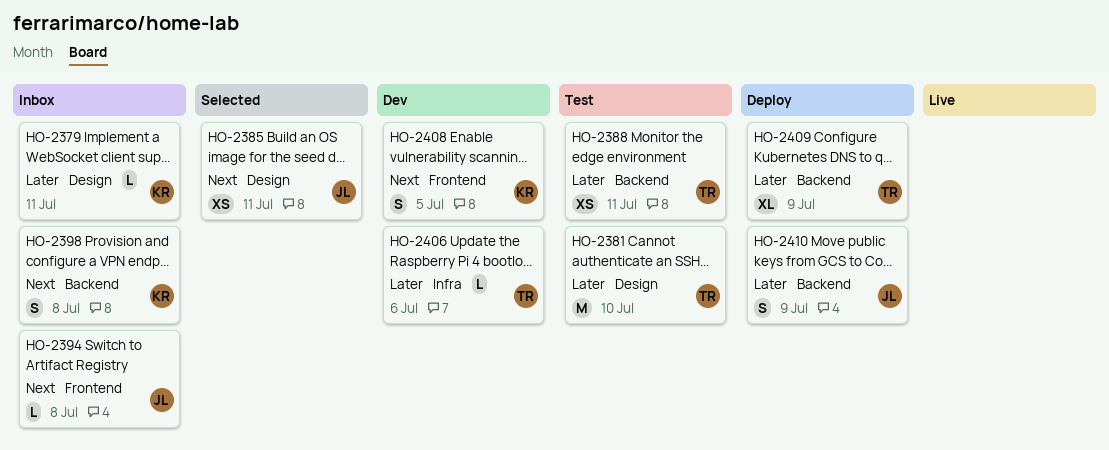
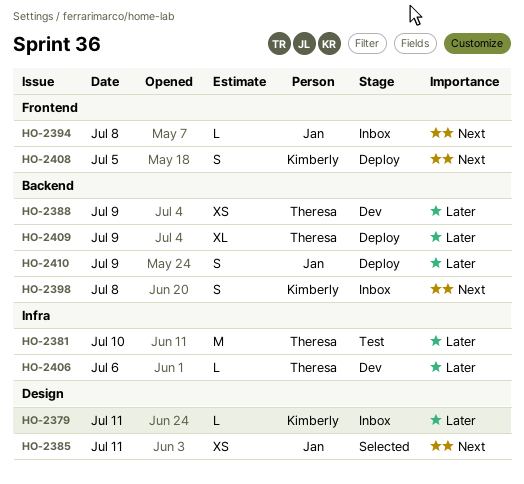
HO-2381, label: Design -> Infra
HO-2388, status: Test -> Dev
HO-2388, day: Jul 11 -> Jul 9
HO-2408, status: Dev -> Deploy

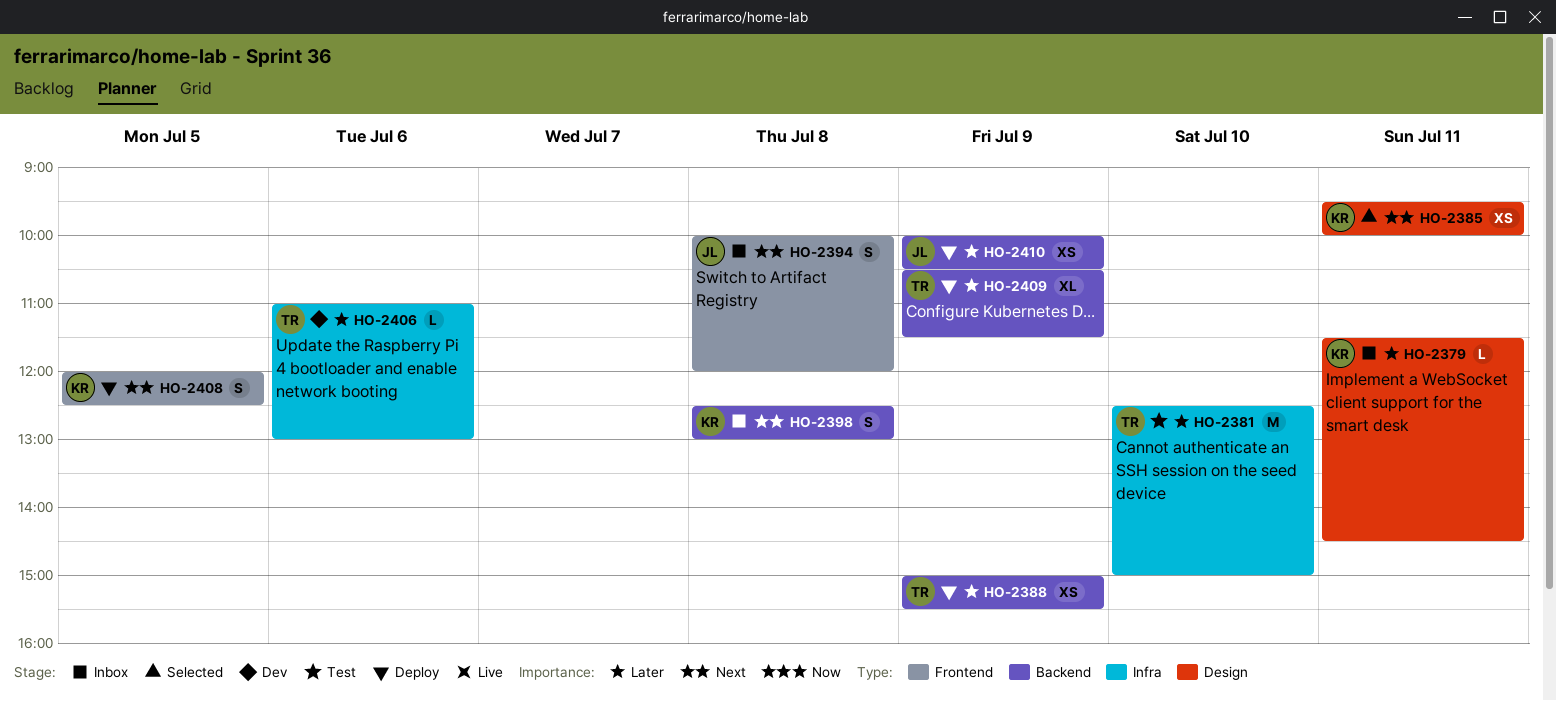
HO-2385, owner: Jan -> Kimberly
HO-2388, status: Dev -> Deploy
HO-2394, estimate: L -> S
HO-2410, estimate: S -> XS

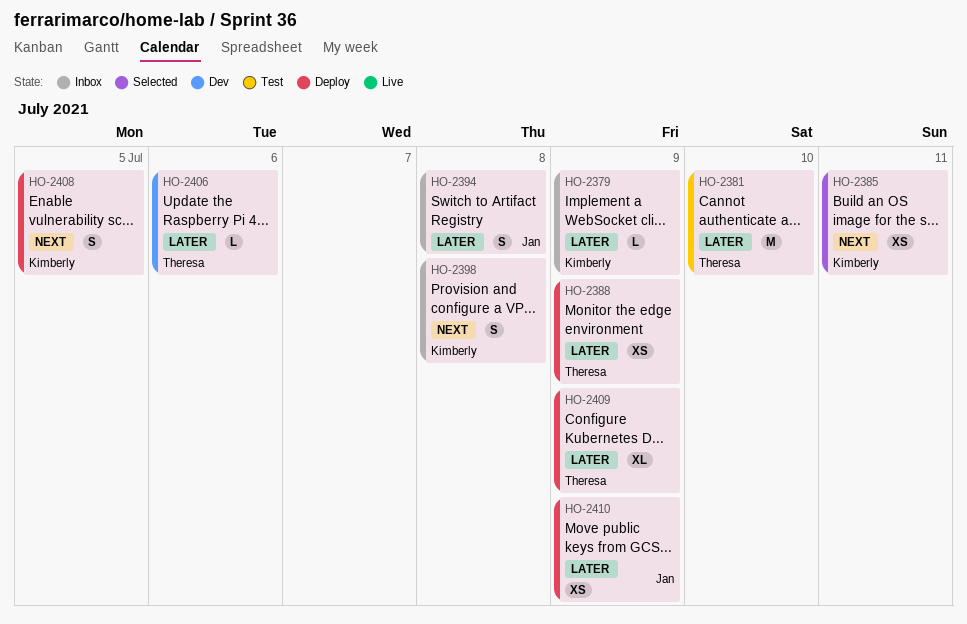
HO-2379, day: Jul 11 -> Jul 9
HO-2394, priority: Next -> Later

